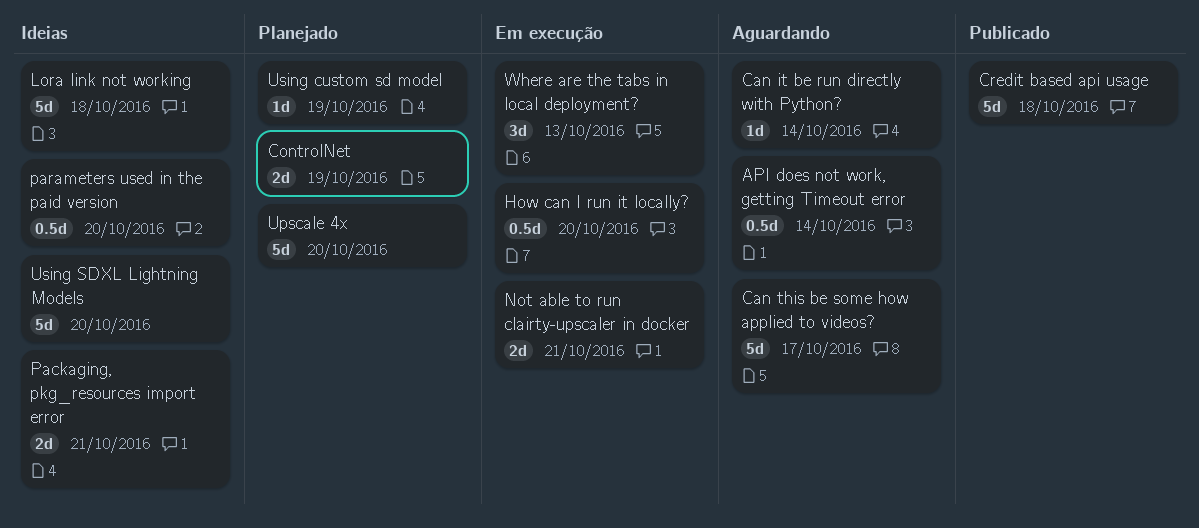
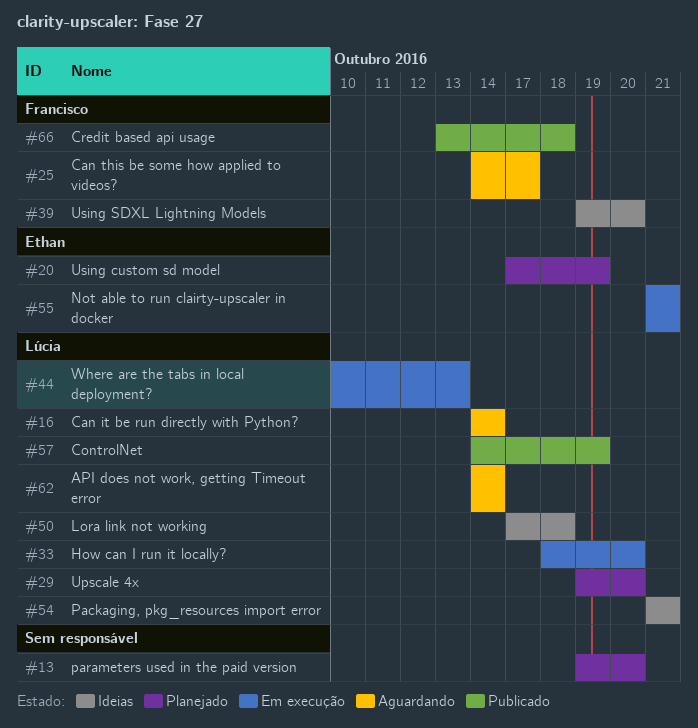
ControlNet, status: Planejado -> Publicado
parameters used in the paid version, status: Ideias -> Planejado

